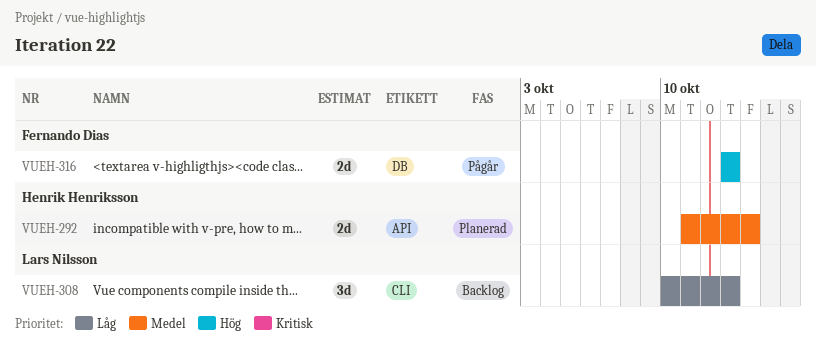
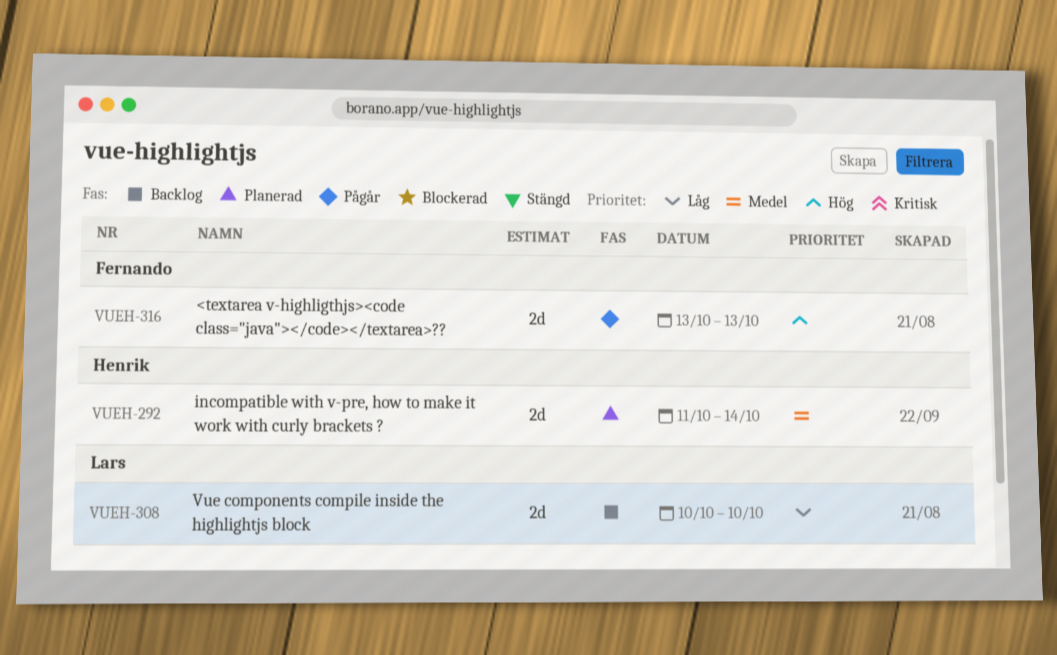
VUEH-308, estimate: 3d -> 2d
VUEH-308, due: Oct 13 -> Oct 10

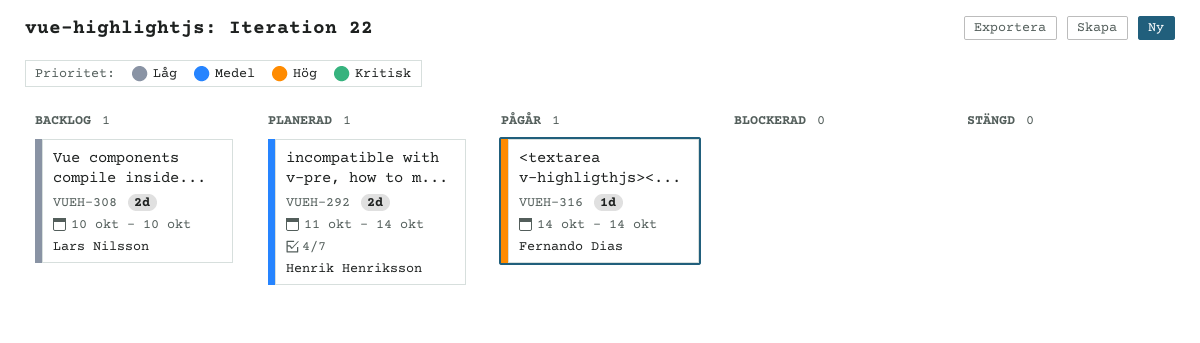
VUEH-316, estimate: 2d -> 1d
VUEH-316, start: Oct 13 -> Oct 14
VUEH-316, due: Oct 13 -> Oct 14

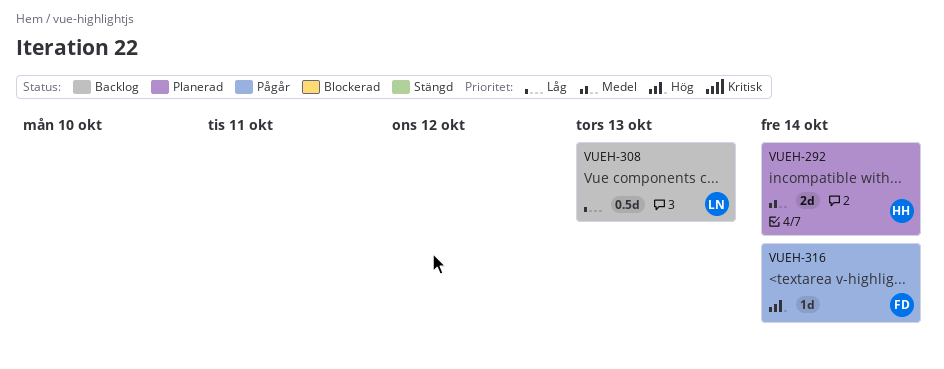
VUEH-308, estimate: 2d -> 0.5d
VUEH-308, due: Oct 10 -> Oct 13

